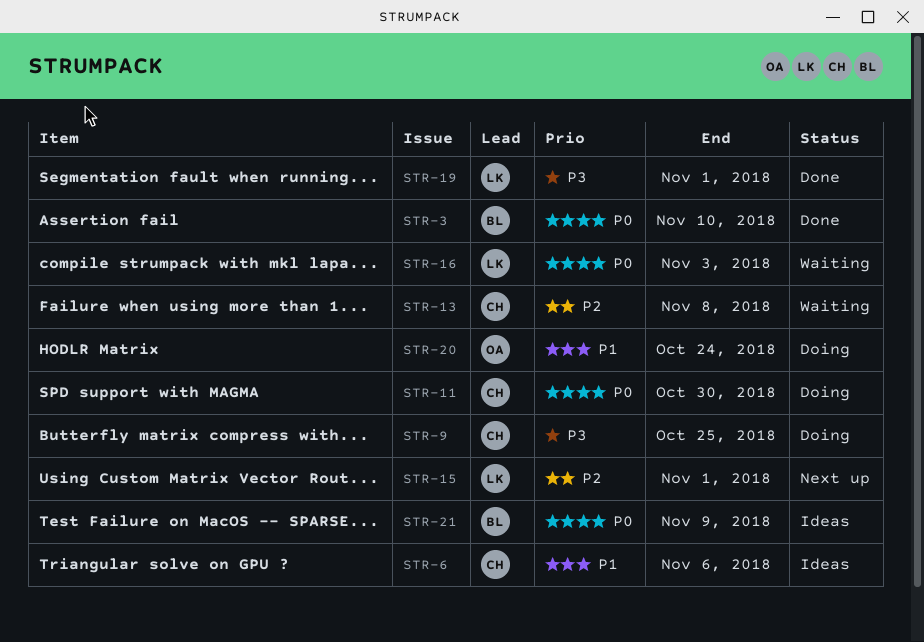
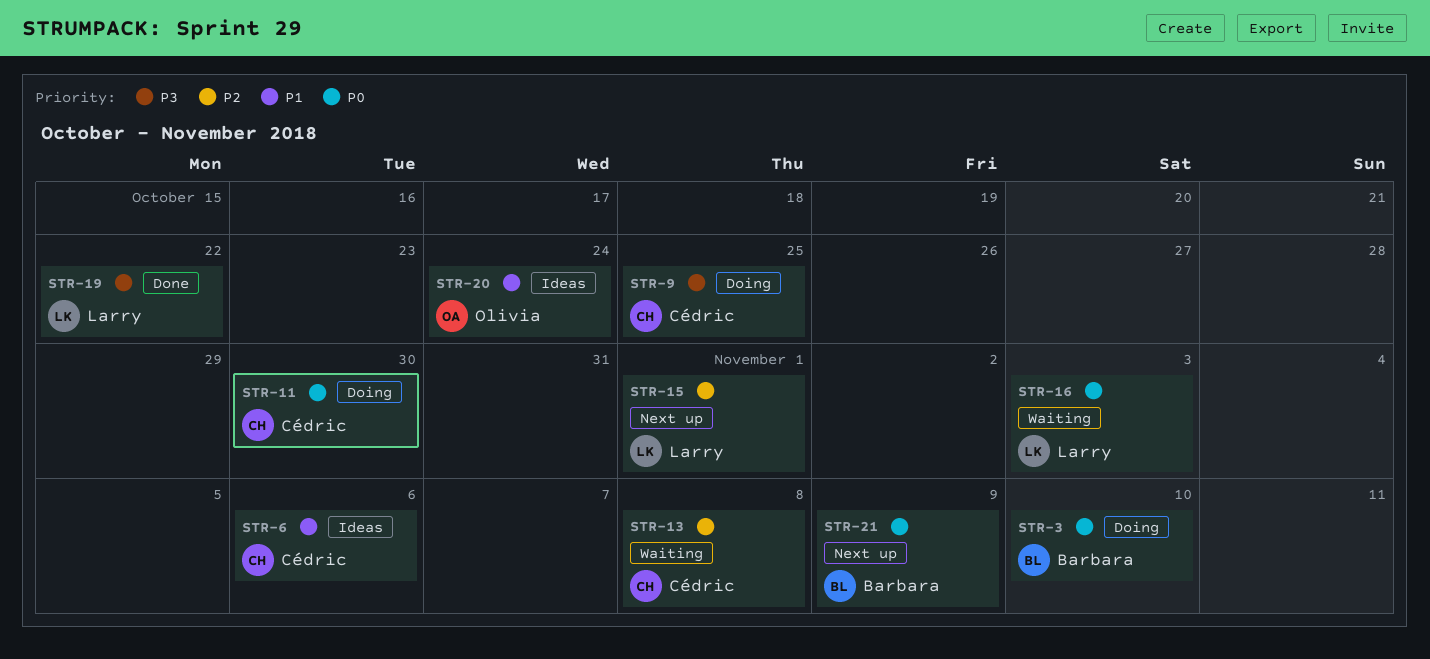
STR-3, status: Done -> Doing
STR-19, due: Nov 1 -> Oct 22
STR-20, status: Doing -> Ideas
STR-21, status: Ideas -> Next up

